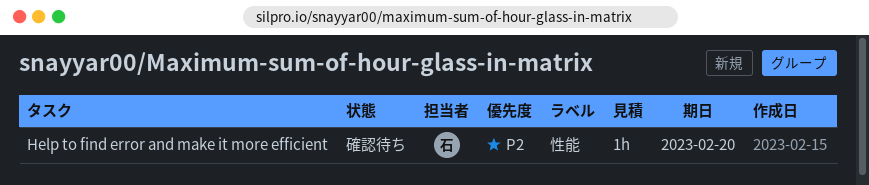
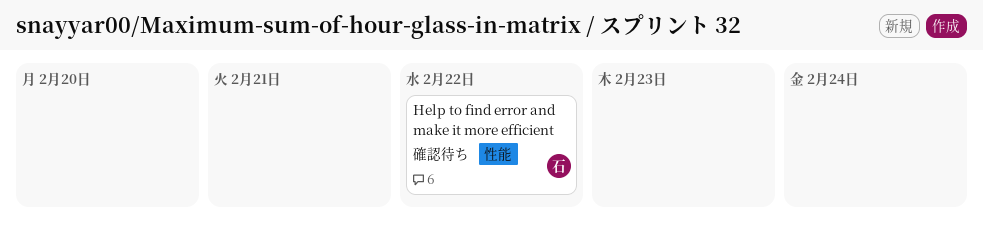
Help to find error and make it more efficient, due: Feb 20 -> Feb 22

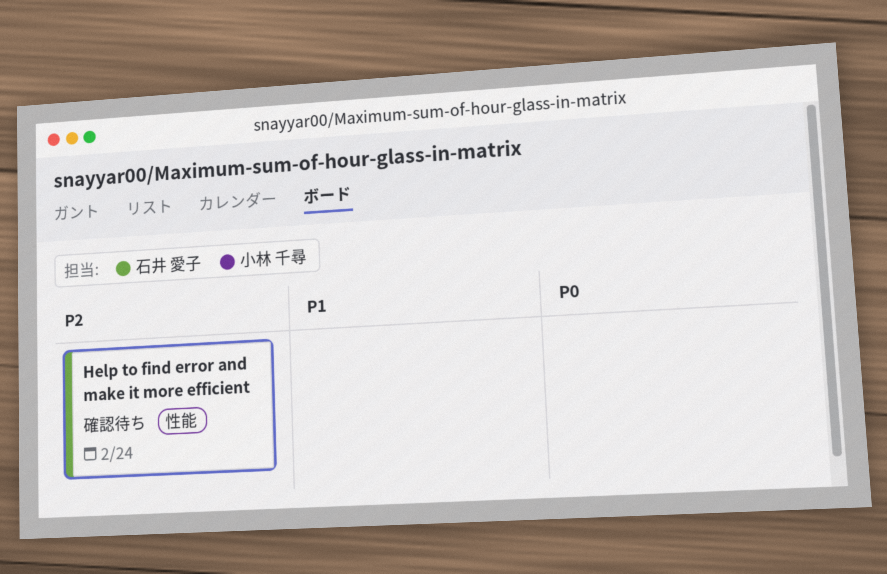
Help to find error and make it more efficient, due: Feb 22 -> Feb 24

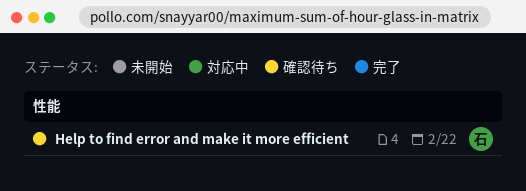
Help to find error and make it more efficient, due: Feb 24 -> Feb 22

